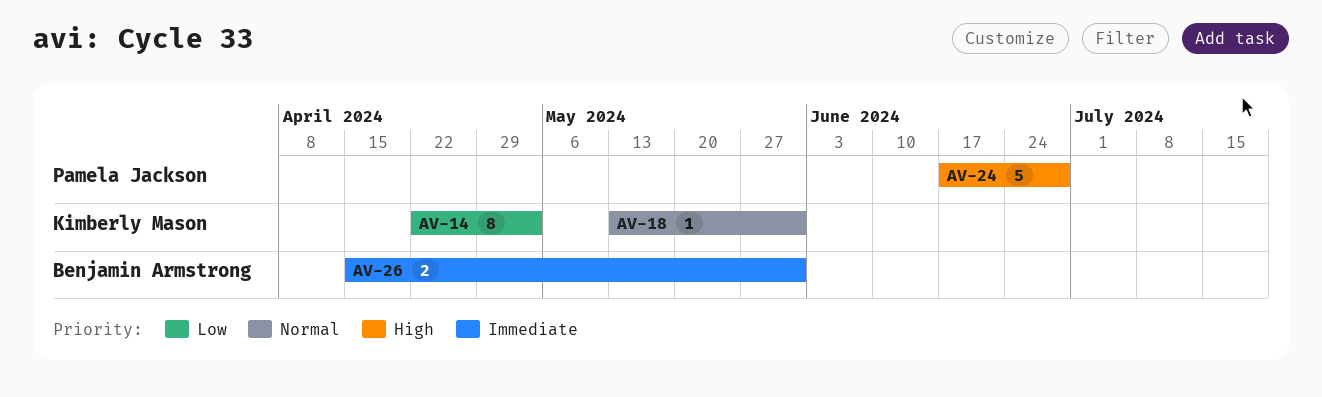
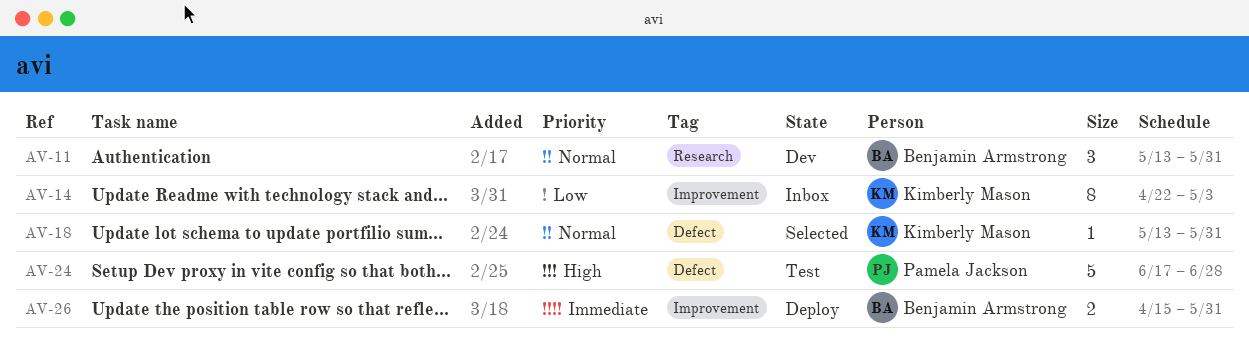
AV-11: none -> present

